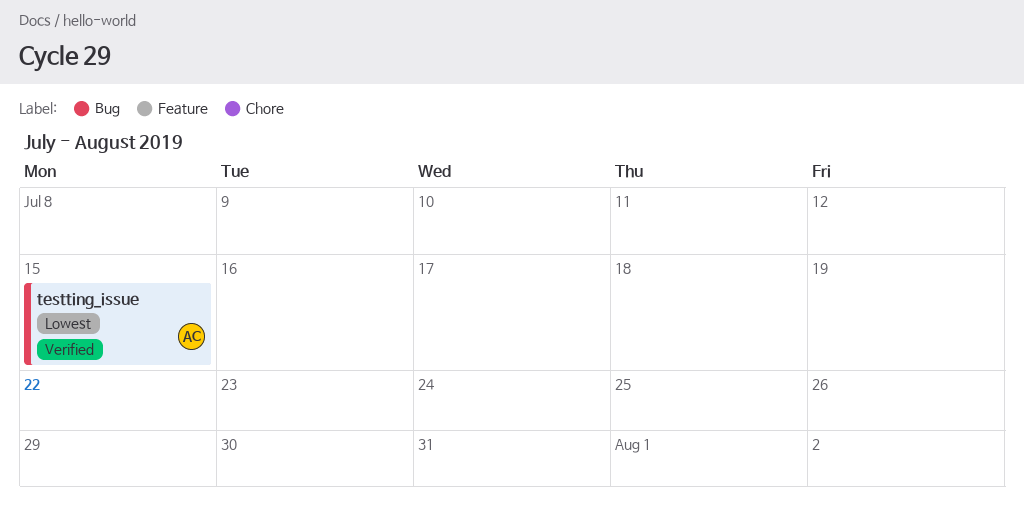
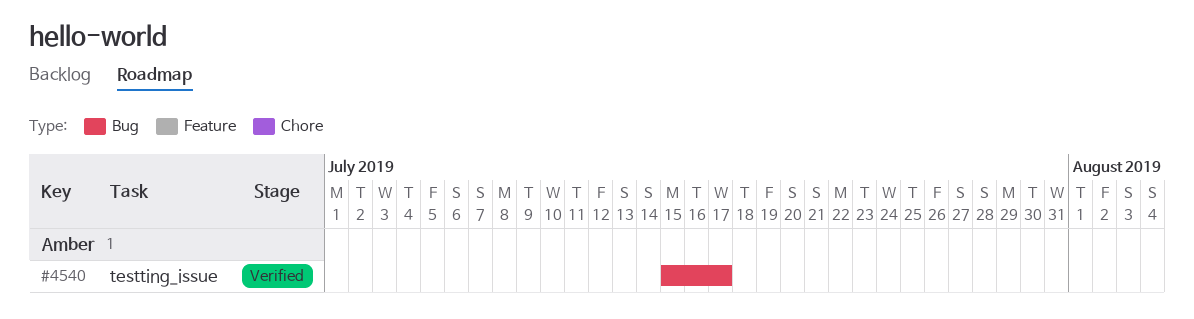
testting_issue, due: Jul 15 -> Jul 17

